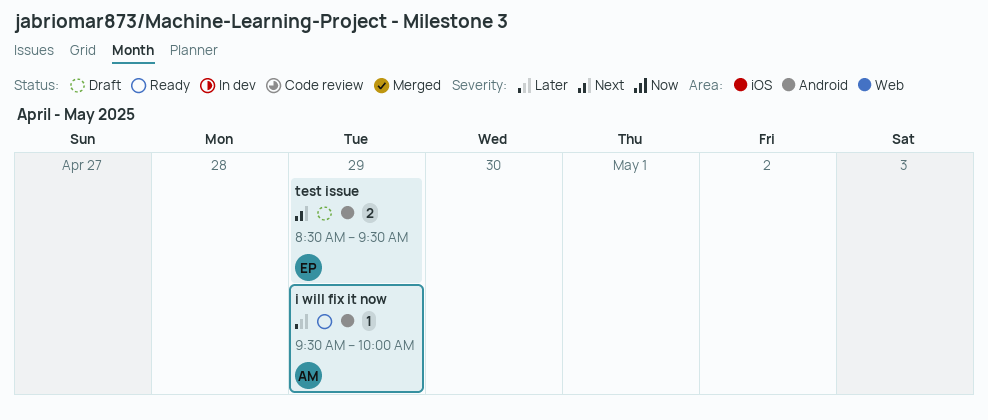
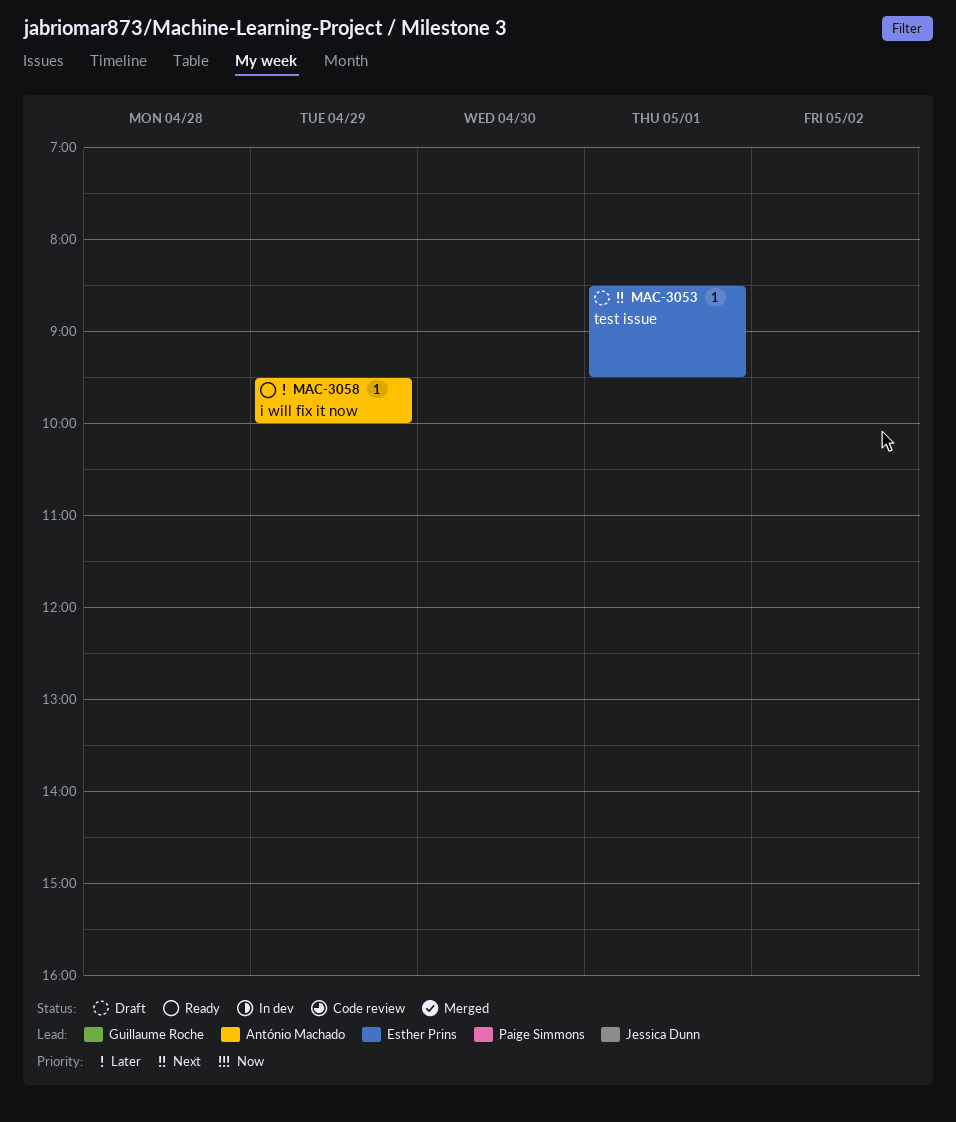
test issue, estimate: 2 -> 1
test issue, day: Apr 29 -> May 1

